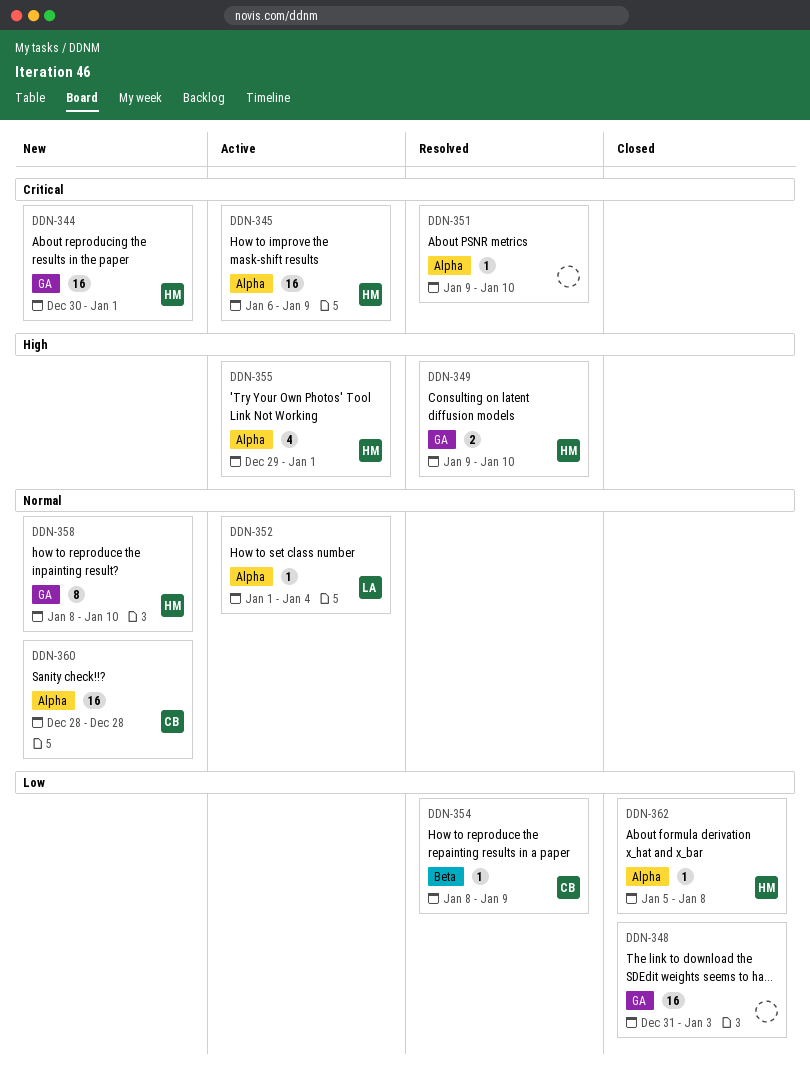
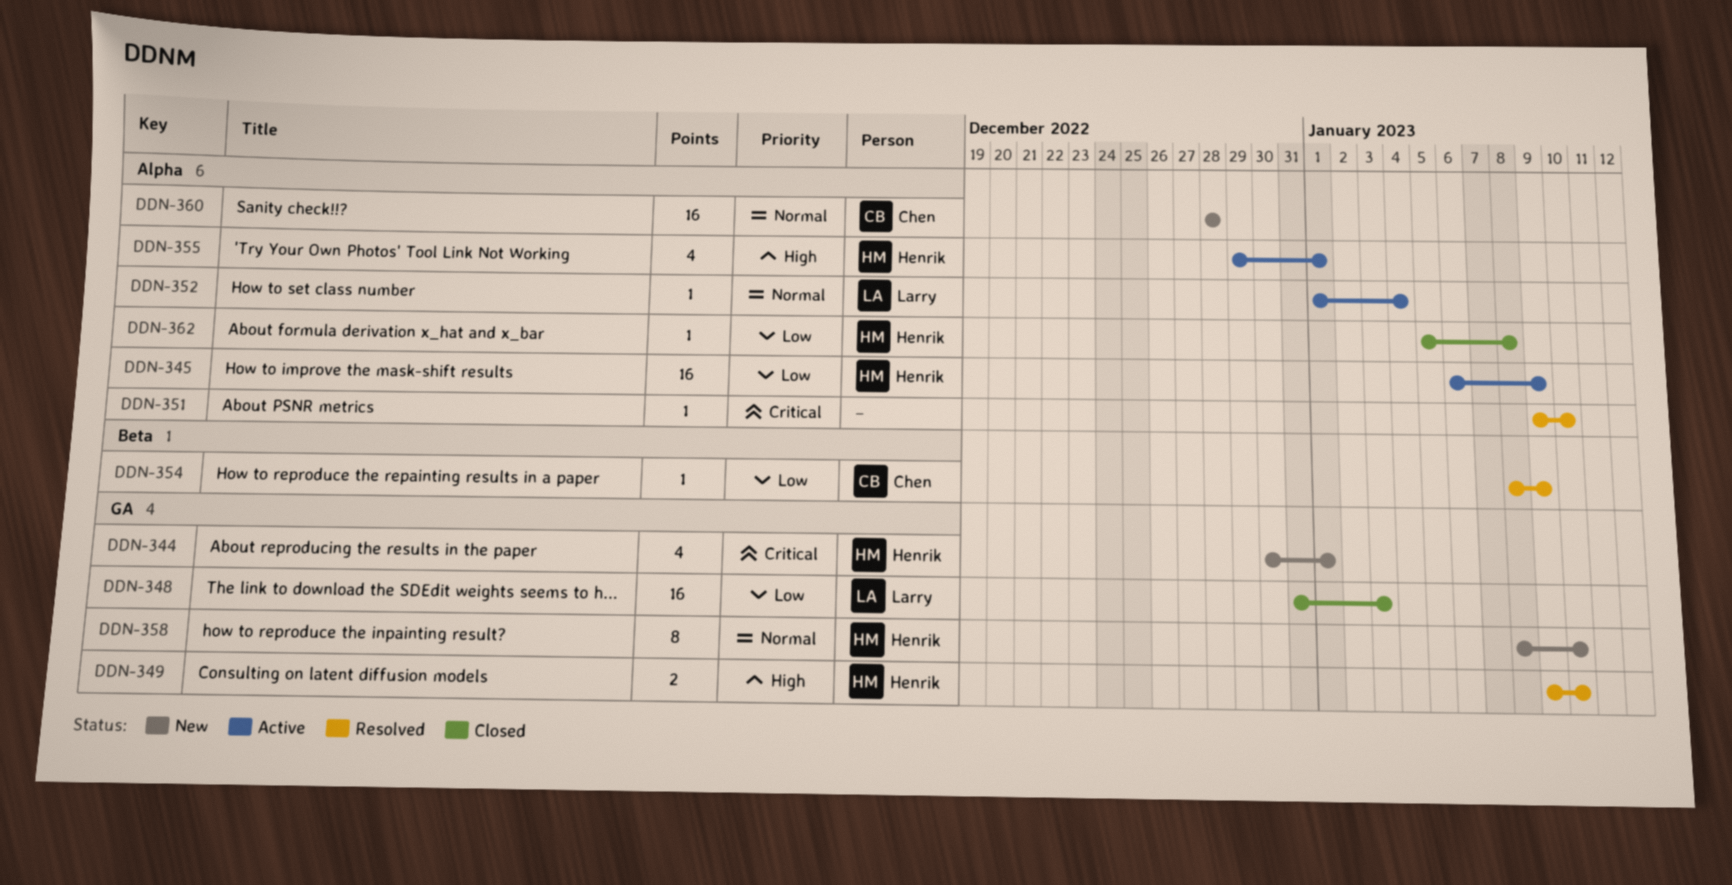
DDN-344, estimate: 16 -> 4
DDN-345, priority: Critical -> Low
DDN-348, owner: none -> Larry

